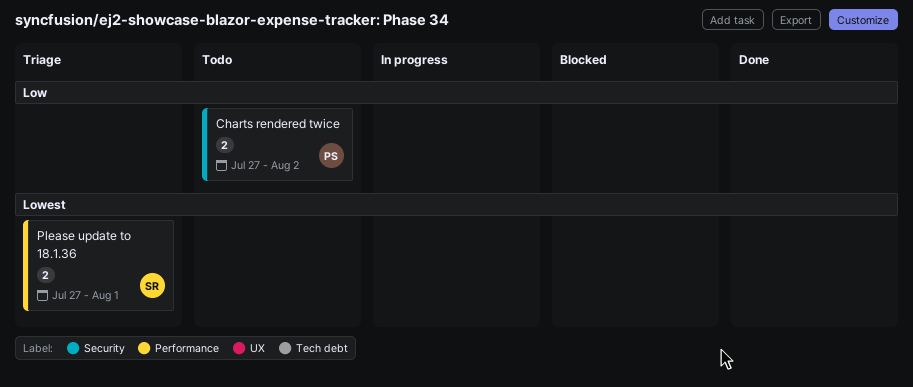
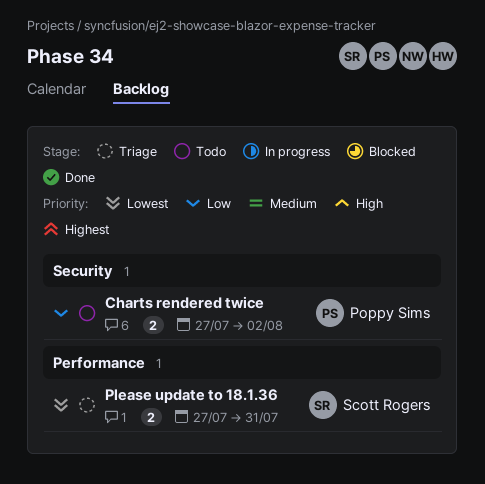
Please update to 18.1.36, due: Aug 1 -> Jul 31

